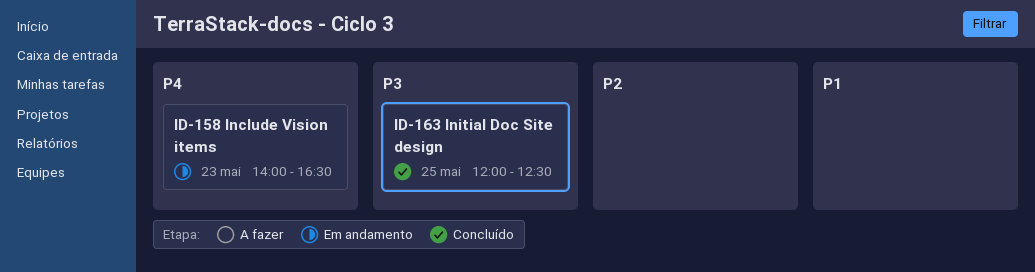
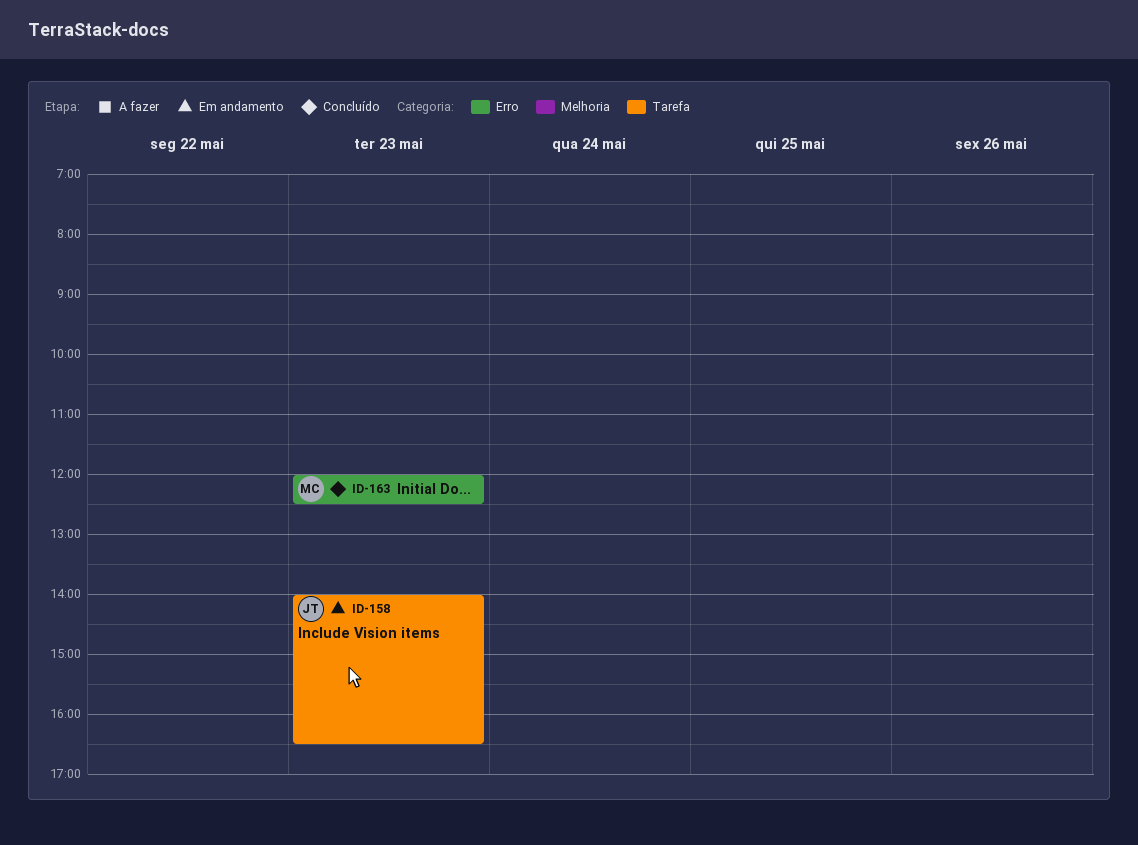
ID-163, day: May 25 -> May 23

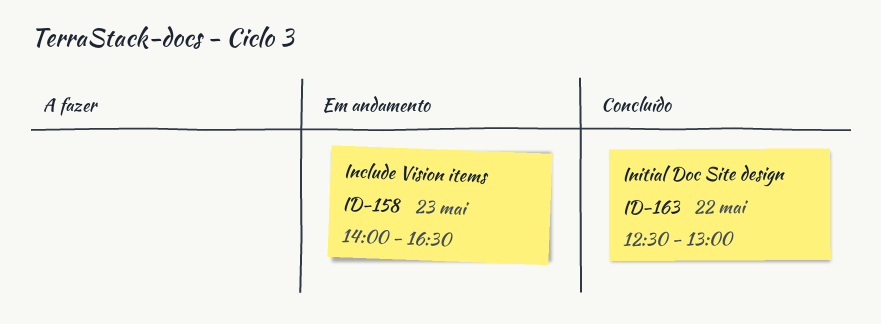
ID-163, day: May 23 -> May 22
ID-163, begins: 12:00 -> 12:30
ID-163, ends: 12:30 -> 13:00

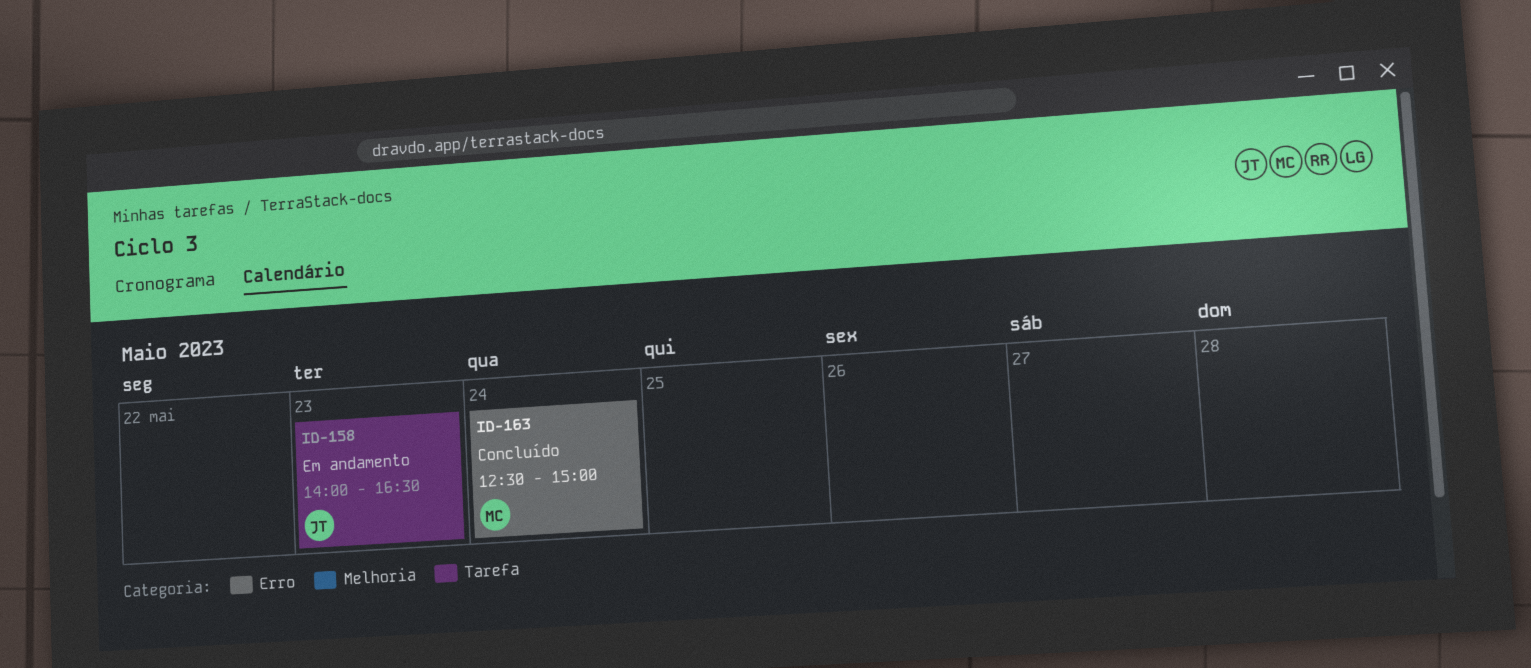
ID-163, day: May 22 -> May 24
ID-163, ends: 13:00 -> 15:00

